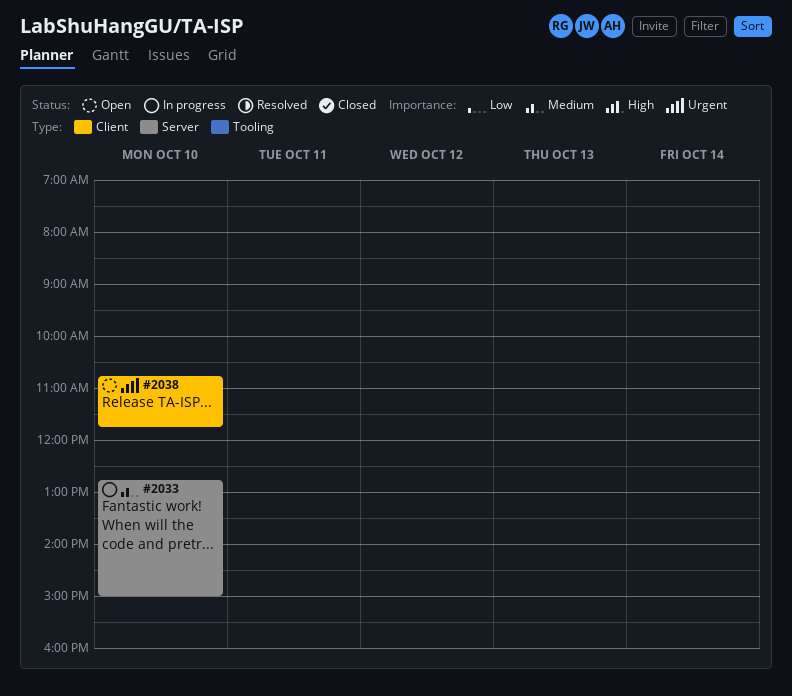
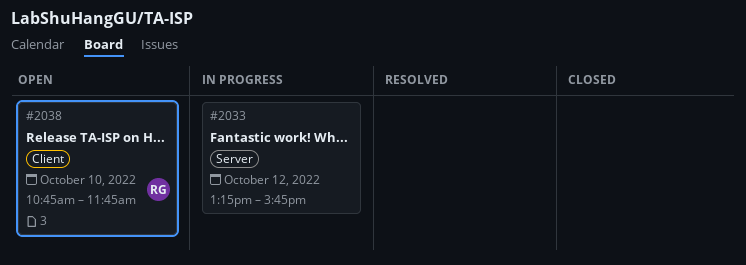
#2033, day: Oct 10 -> Oct 12
#2033, begins: 12:45 -> 13:15
#2033, ends: 15:00 -> 15:45

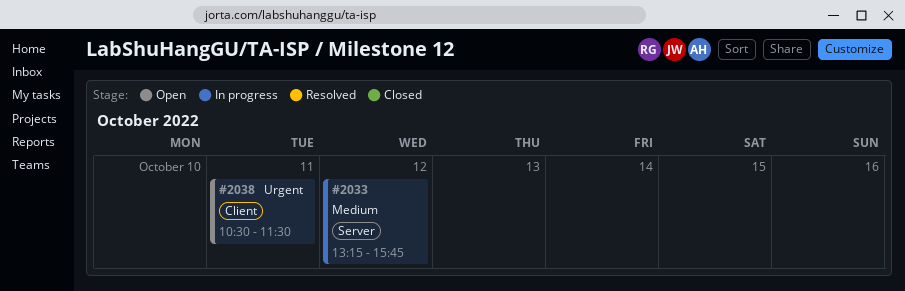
#2038, day: Oct 10 -> Oct 11
#2038, begins: 10:45 -> 10:30
#2038, ends: 11:45 -> 11:30

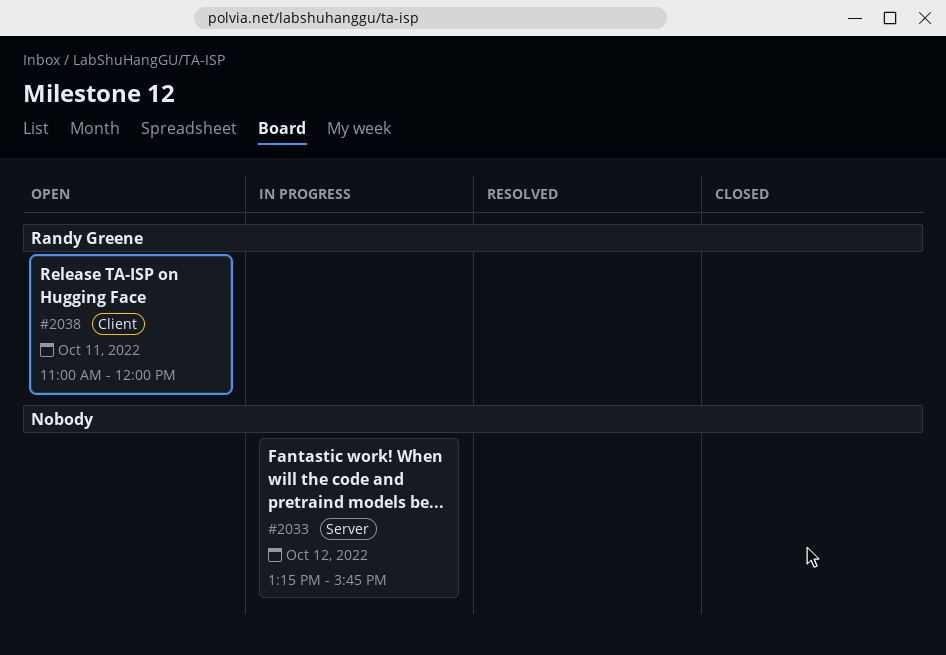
#2038, begins: 10:30 -> 11:00
#2038, ends: 11:30 -> 12:00

